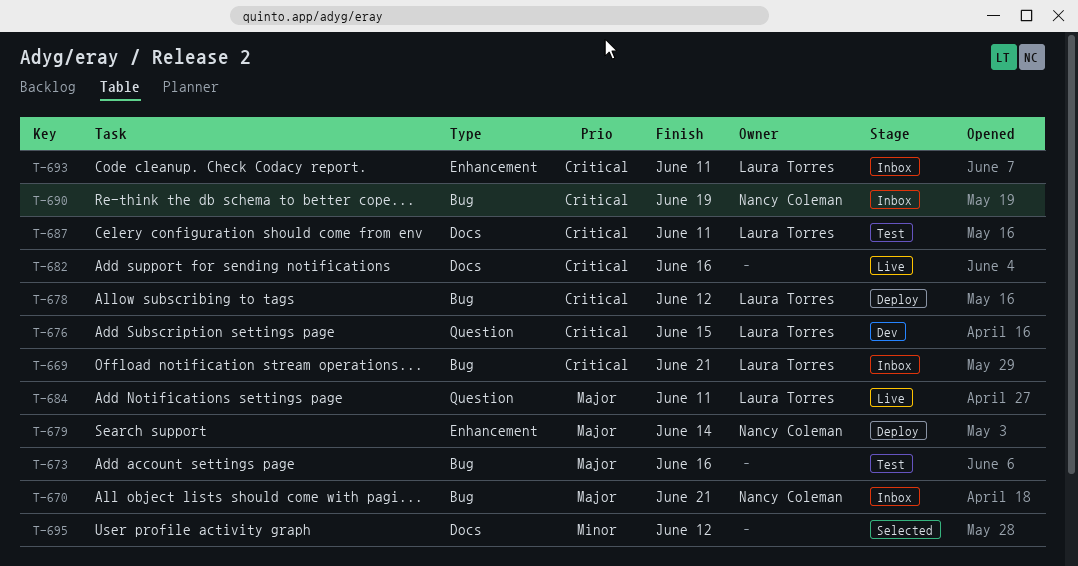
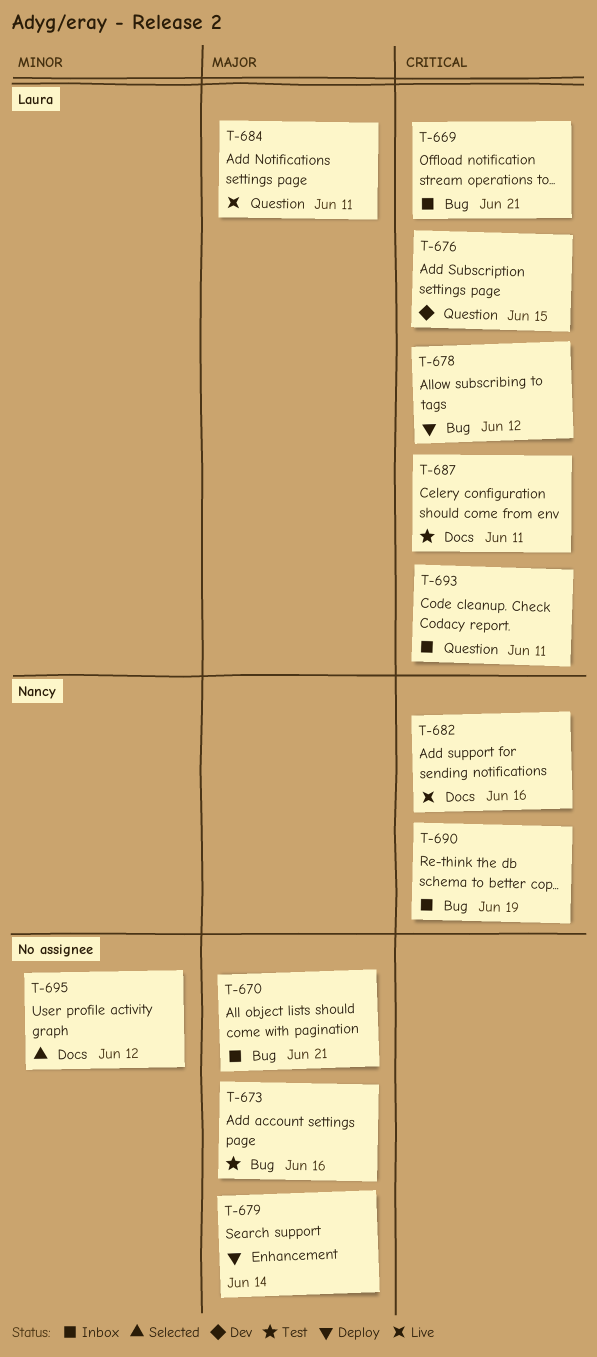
T-670, owner: Nancy Coleman -> none
T-679, owner: Nancy Coleman -> none
T-682, owner: none -> Nancy Coleman
T-693, label: Enhancement -> Question

